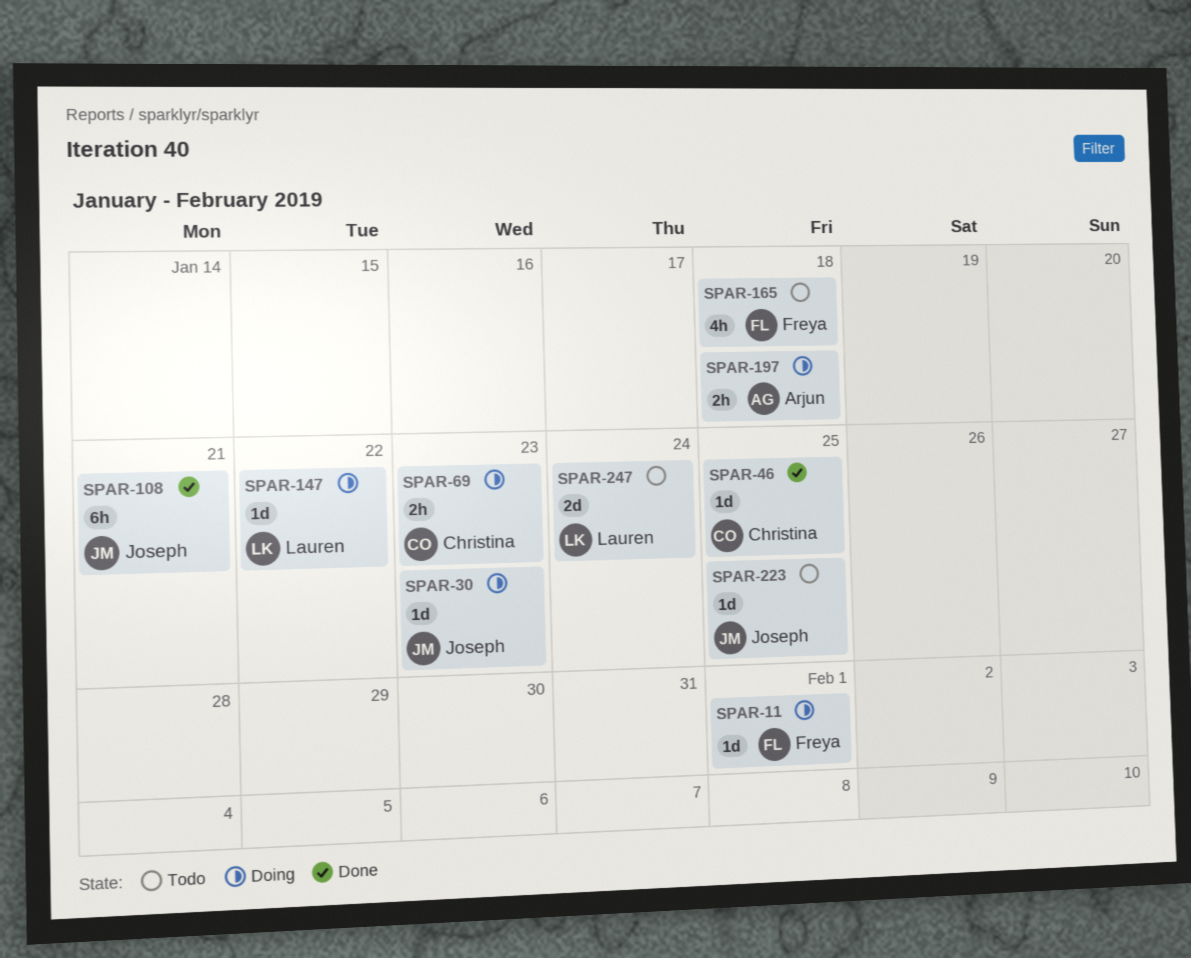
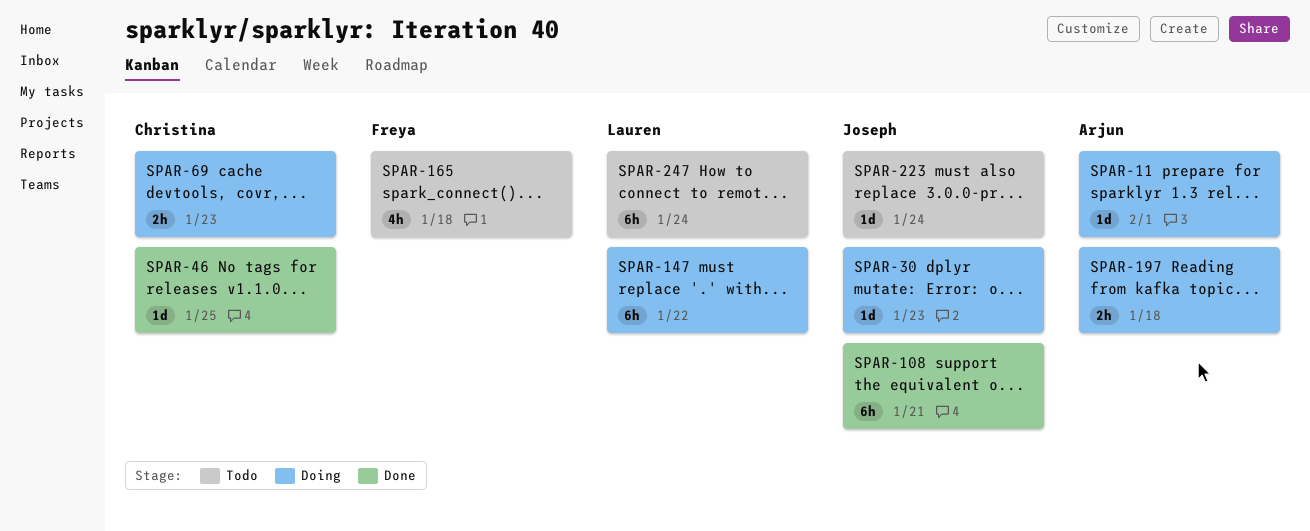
SPAR-11, owner: Freya -> Arjun
SPAR-147, estimate: 1d -> 6h
SPAR-223, due: Jan 25 -> Jan 24
SPAR-247, estimate: 2d -> 6h

